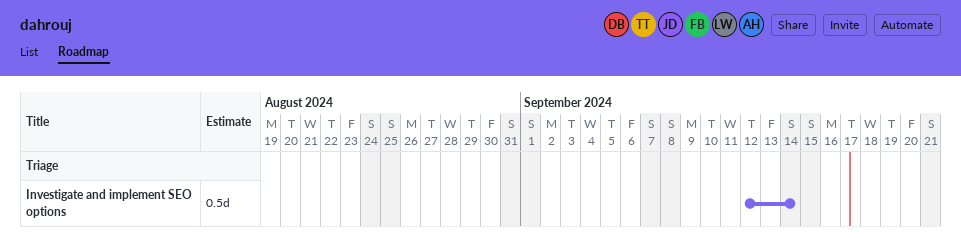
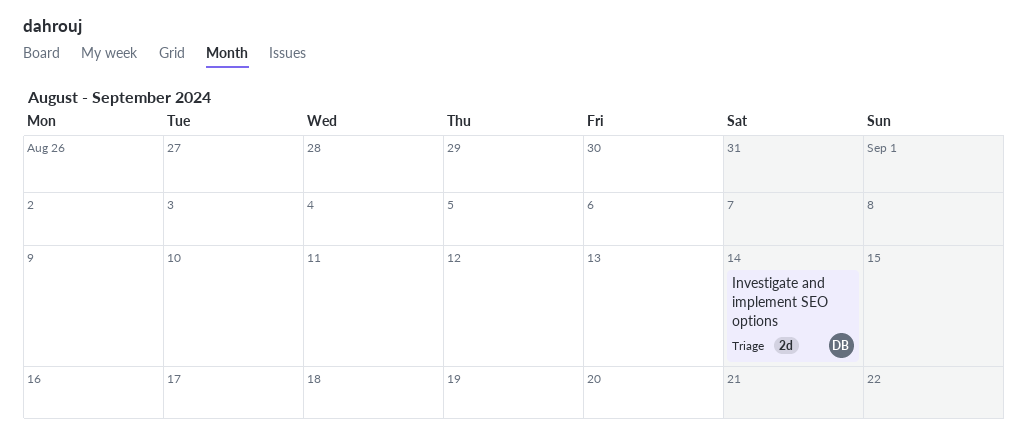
Investigate and implement SEO options, estimate: 0.5d -> 2d

